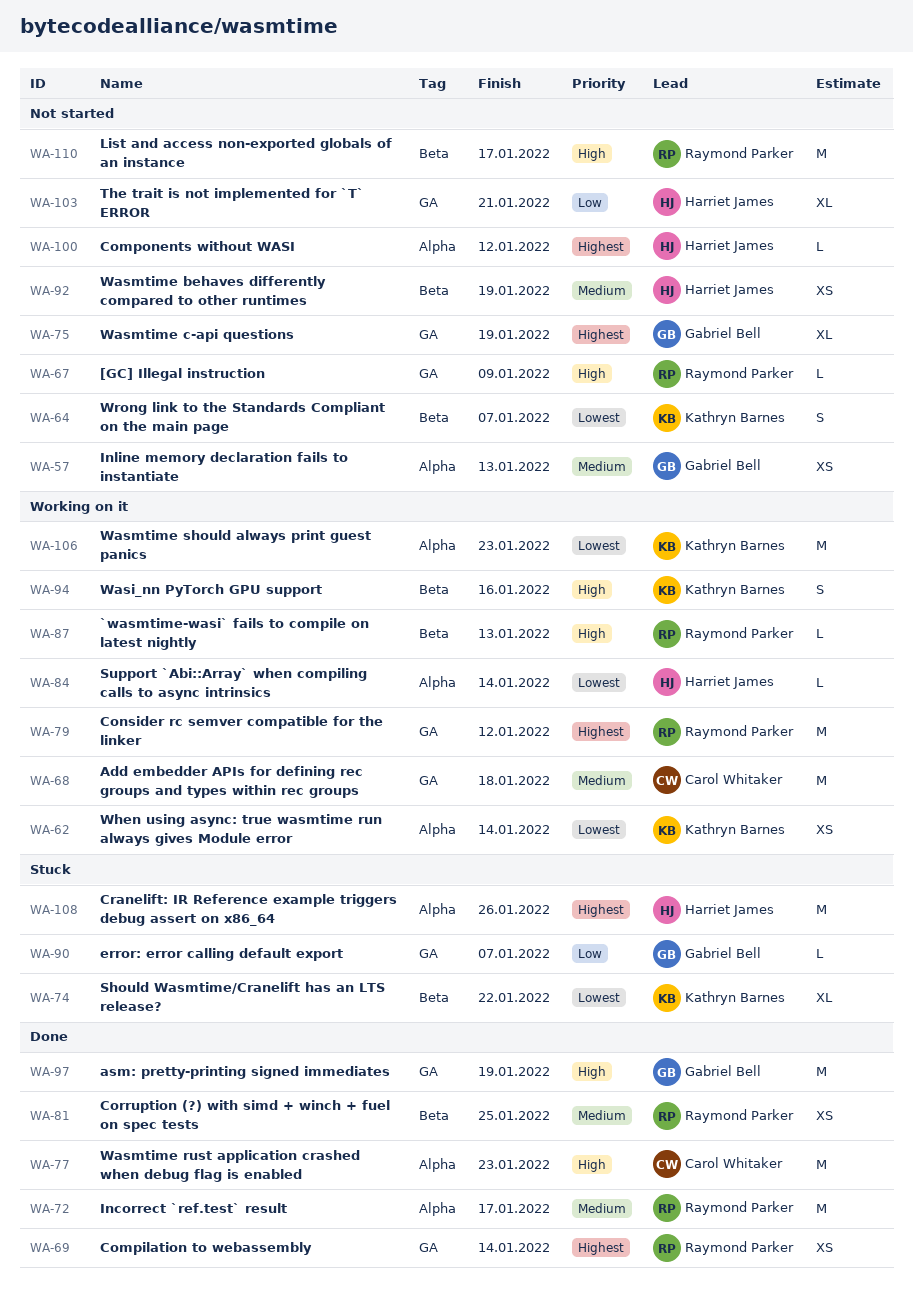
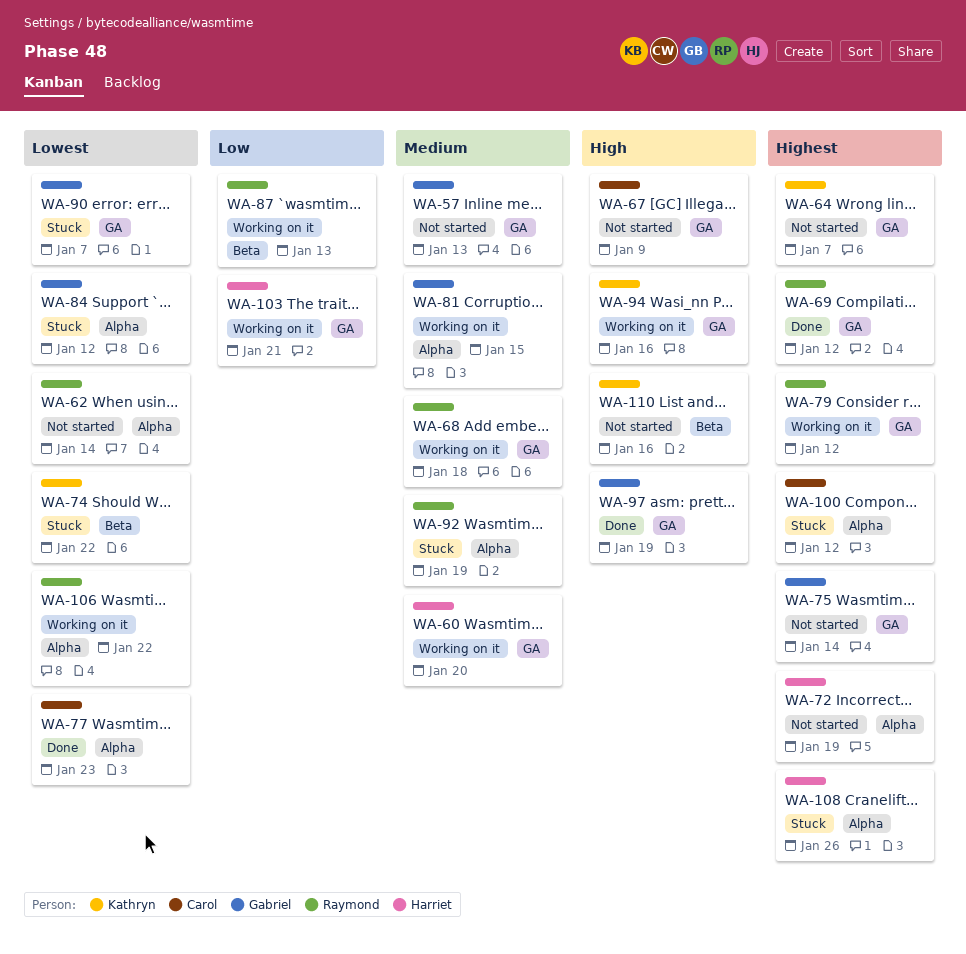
WA-57, label: Alpha -> GA
WA-60: none -> present
WA-62, status: Working on it -> Not started
WA-62, owner: Kathryn Barnes -> Raymond Parker
WA-64, priority: Lowest -> Highest
WA-64, label: Beta -> GA
WA-67, owner: Raymond Parker -> Carol Whitaker
WA-68, owner: Carol Whitaker -> Raymond Parker
WA-69, due: Jan 14 -> Jan 12
WA-72, status: Done -> Not started
WA-72, owner: Raymond Parker -> Harriet James
WA-72, priority: Medium -> Highest
WA-72, due: Jan 17 -> Jan 19
WA-75, due: Jan 19 -> Jan 14
WA-77, priority: High -> Lowest
WA-81, status: Done -> Working on it
WA-81, owner: Raymond Parker -> Gabriel Bell
WA-81, label: Beta -> Alpha
WA-81, due: Jan 25 -> Jan 15
WA-84, status: Working on it -> Stuck
WA-84, owner: Harriet James -> Gabriel Bell
WA-84, due: Jan 14 -> Jan 12
WA-87, priority: High -> Low
WA-90, priority: Low -> Lowest
WA-92, status: Not started -> Stuck
WA-92, owner: Harriet James -> Raymond Parker
WA-92, label: Beta -> Alpha
WA-94, label: Beta -> GA
WA-100, status: Not started -> Stuck
WA-100, owner: Harriet James -> Carol Whitaker
WA-103, status: Not started -> Working on it
WA-106, owner: Kathryn Barnes -> Raymond Parker
WA-106, due: Jan 23 -> Jan 22
WA-110, owner: Raymond Parker -> Kathryn Barnes
WA-110, due: Jan 17 -> Jan 16

